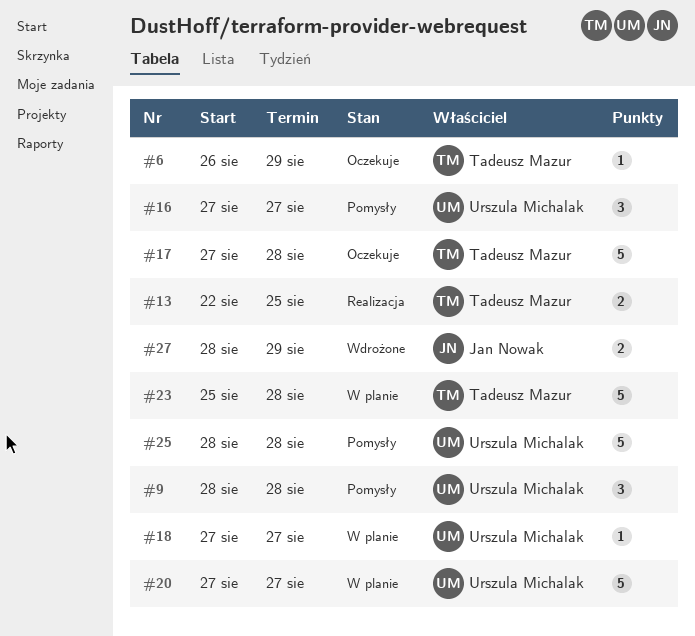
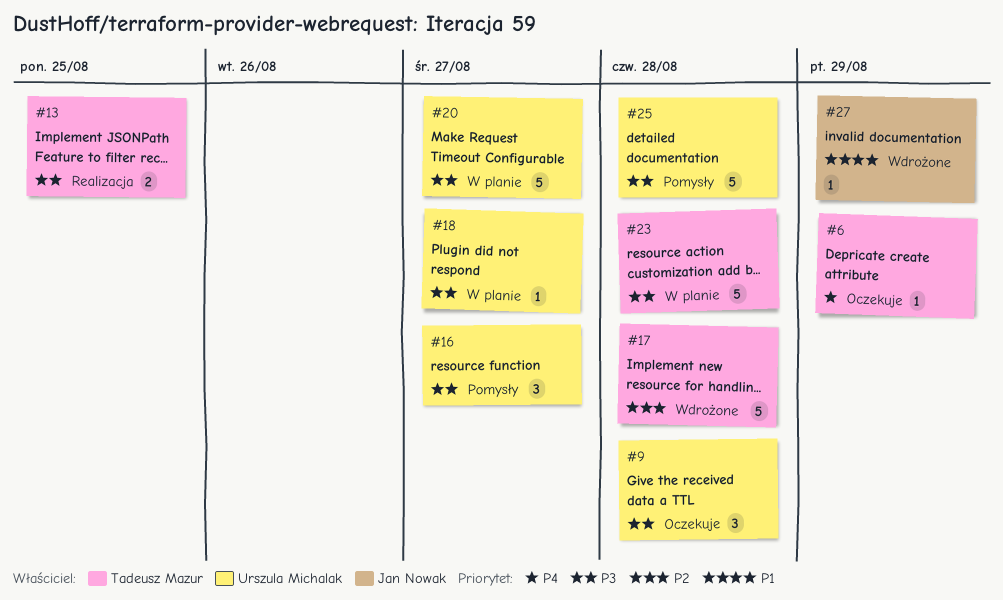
#9, status: Pomysły -> Oczekuje
#17, status: Oczekuje -> Wdrożone
#27, estimate: 2 -> 1

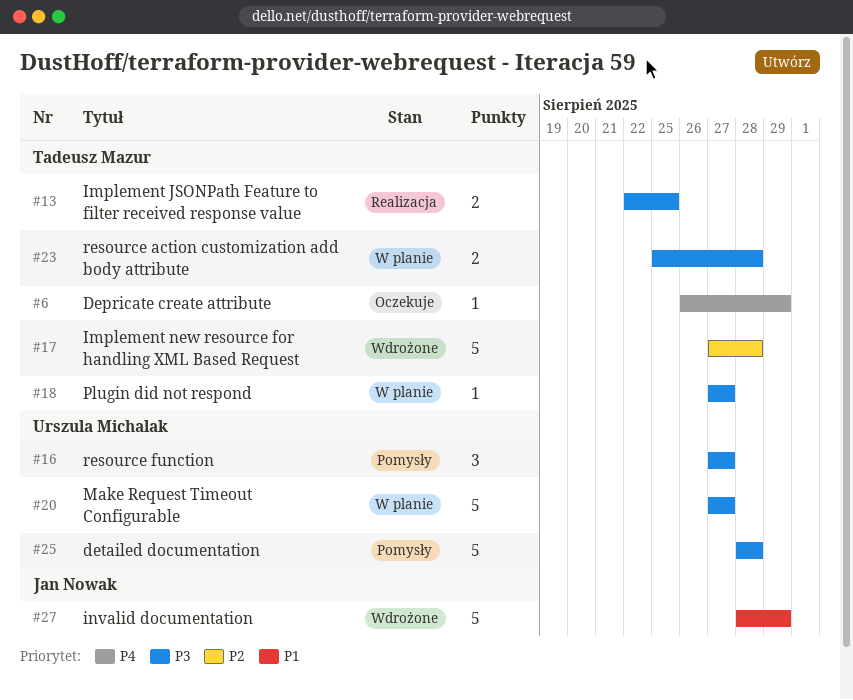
#9: present -> none
#18, owner: Urszula Michalak -> Tadeusz Mazur
#23, estimate: 5 -> 2
#27, estimate: 1 -> 5

